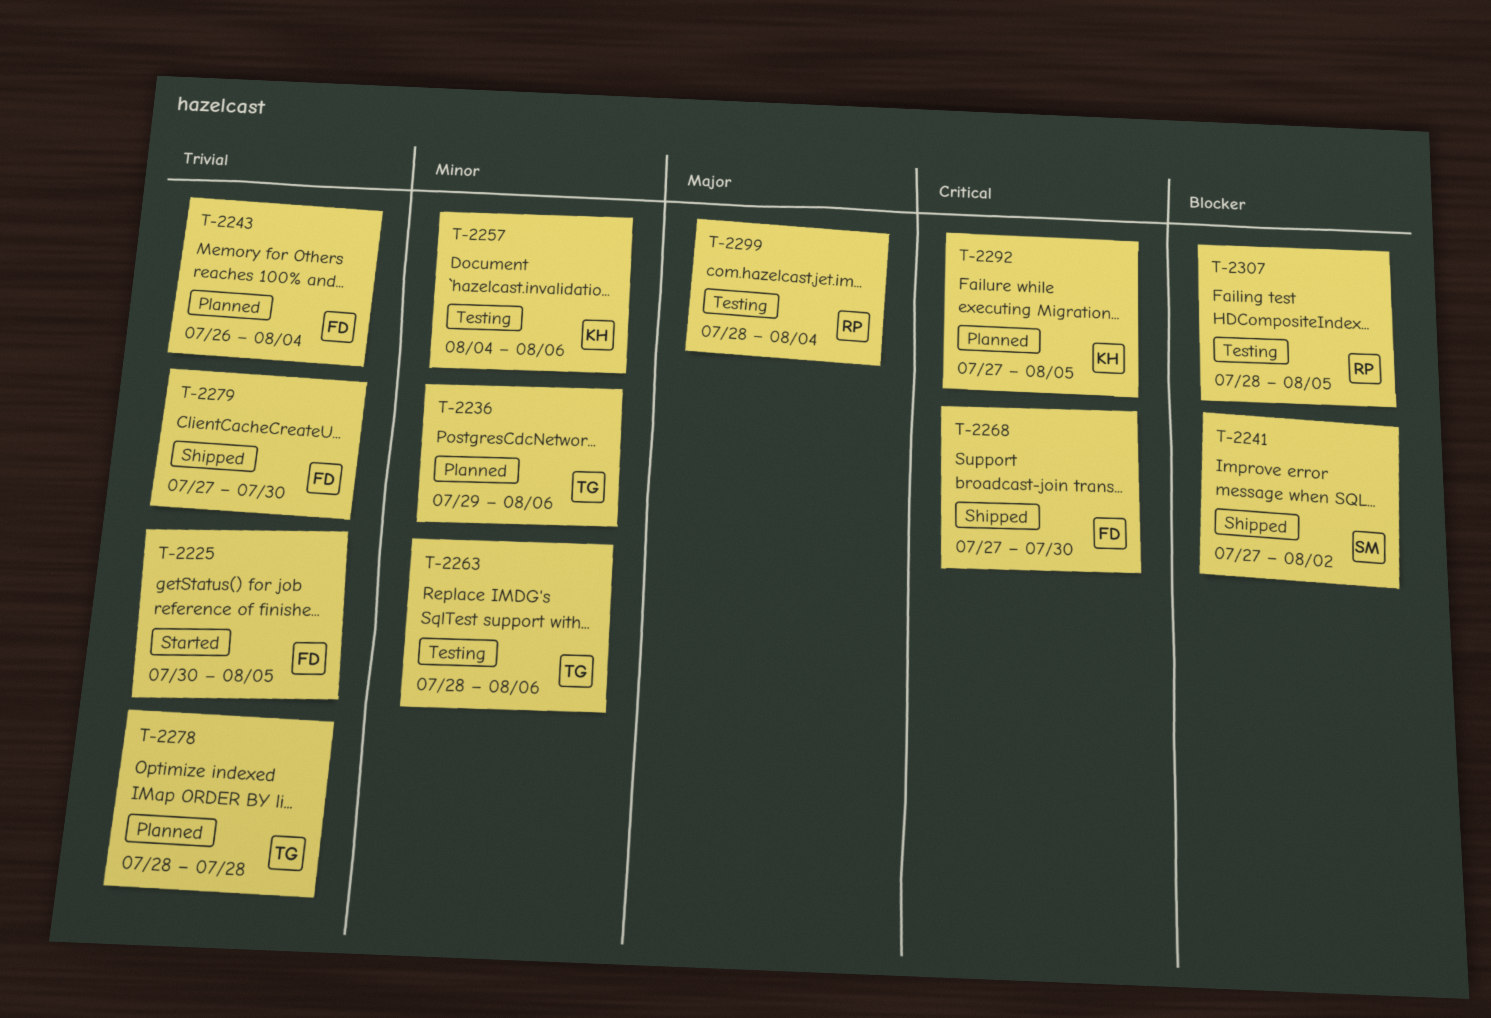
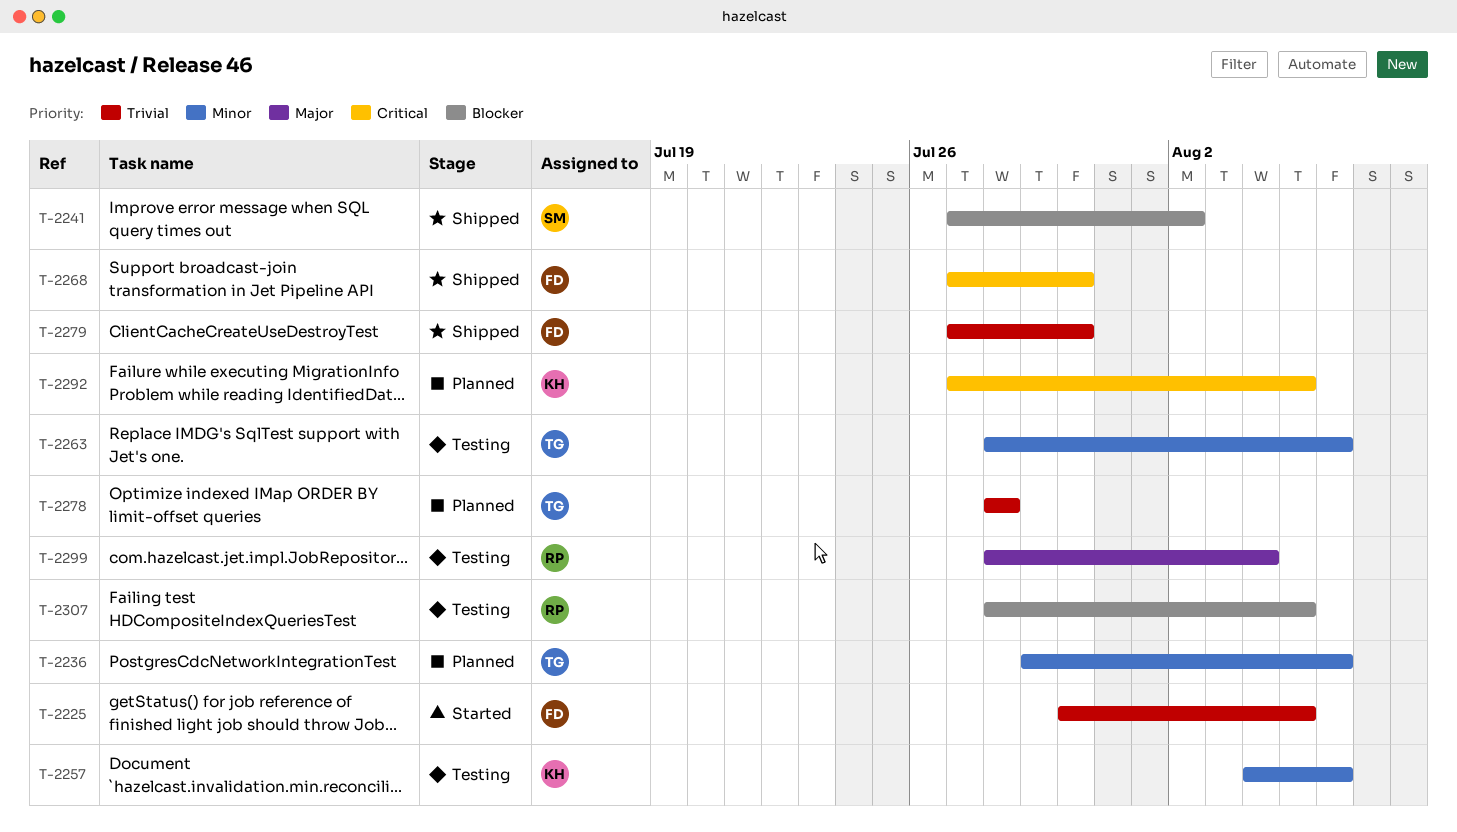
T-2243: present -> none

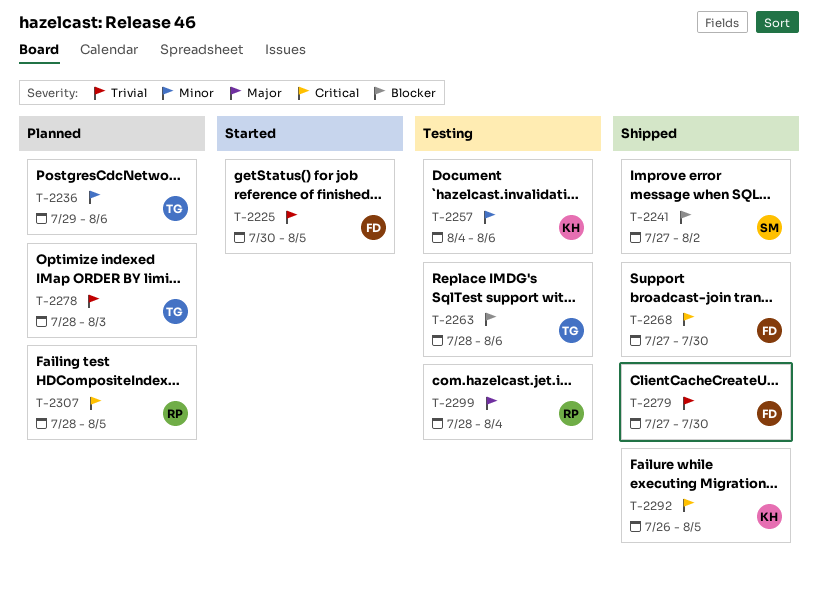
T-2263, priority: Minor -> Blocker
T-2278, due: Jul 28 -> Aug 3
T-2292, status: Planned -> Shipped
T-2292, start: Jul 27 -> Jul 26
T-2307, status: Testing -> Planned
T-2307, priority: Blocker -> Critical

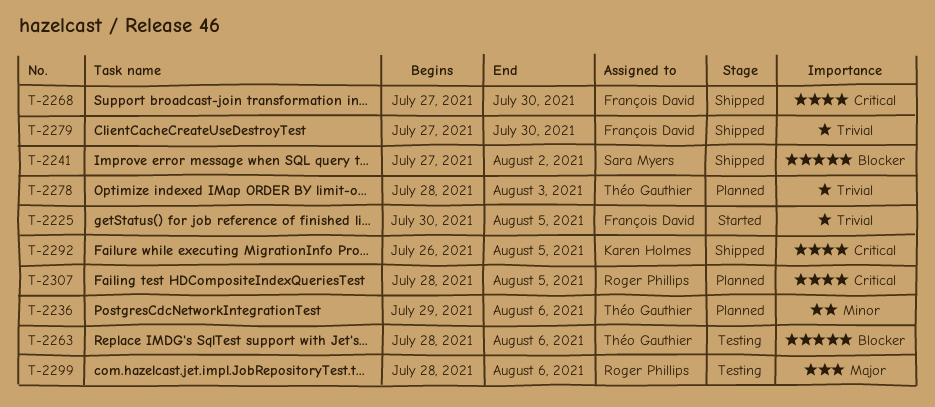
T-2257: present -> none
T-2299, due: Aug 4 -> Aug 6

